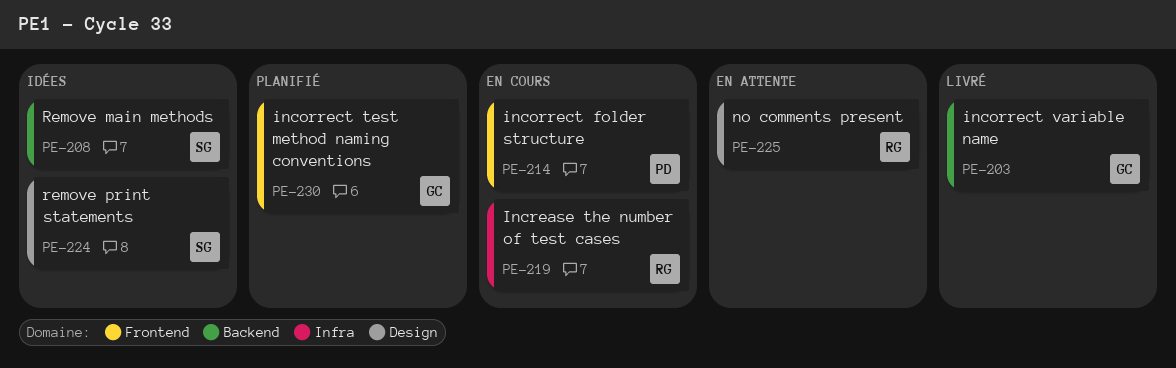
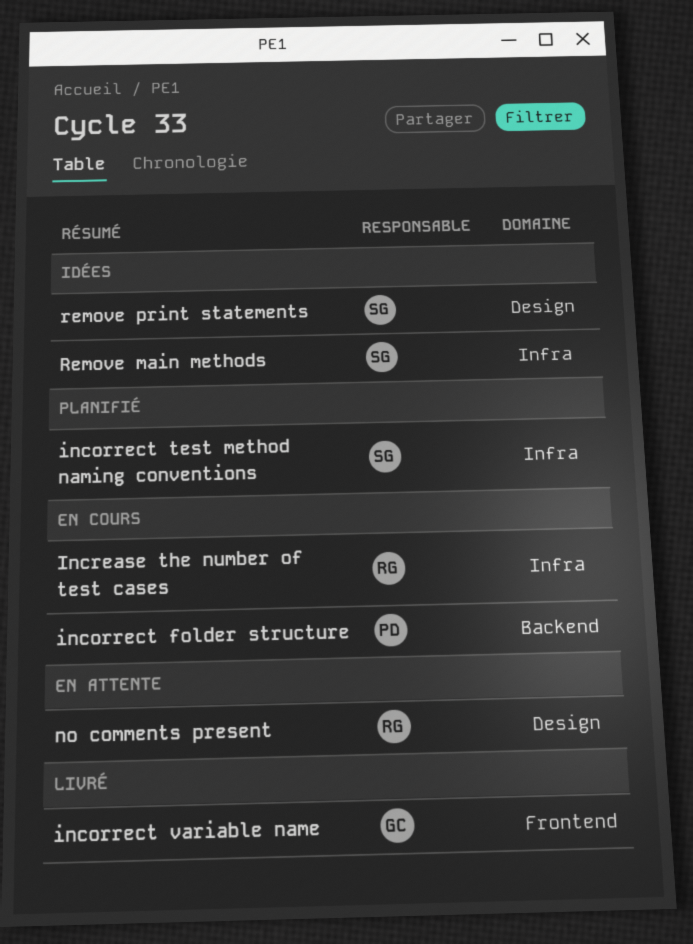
incorrect folder structure, label: Frontend -> Backend
incorrect test method naming conventions, owner: GC -> SG
incorrect test method naming conventions, label: Frontend -> Infra
incorrect variable name, label: Backend -> Frontend
Remove main methods, label: Backend -> Infra

